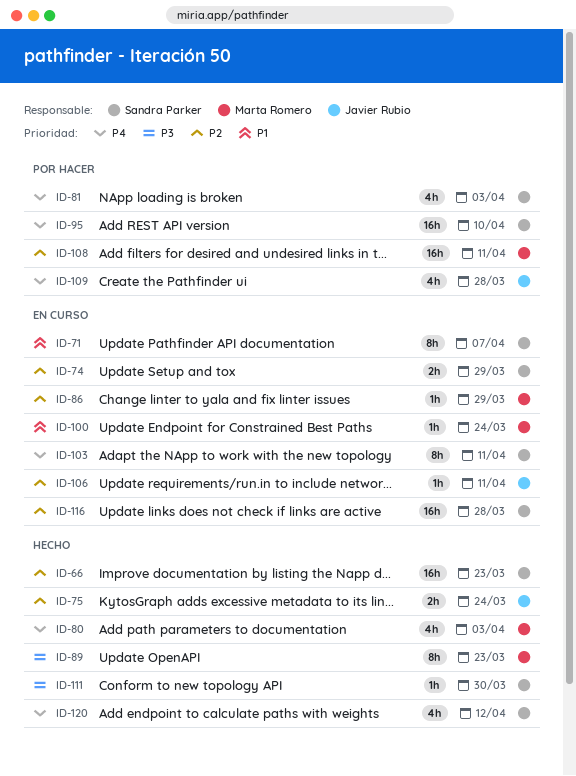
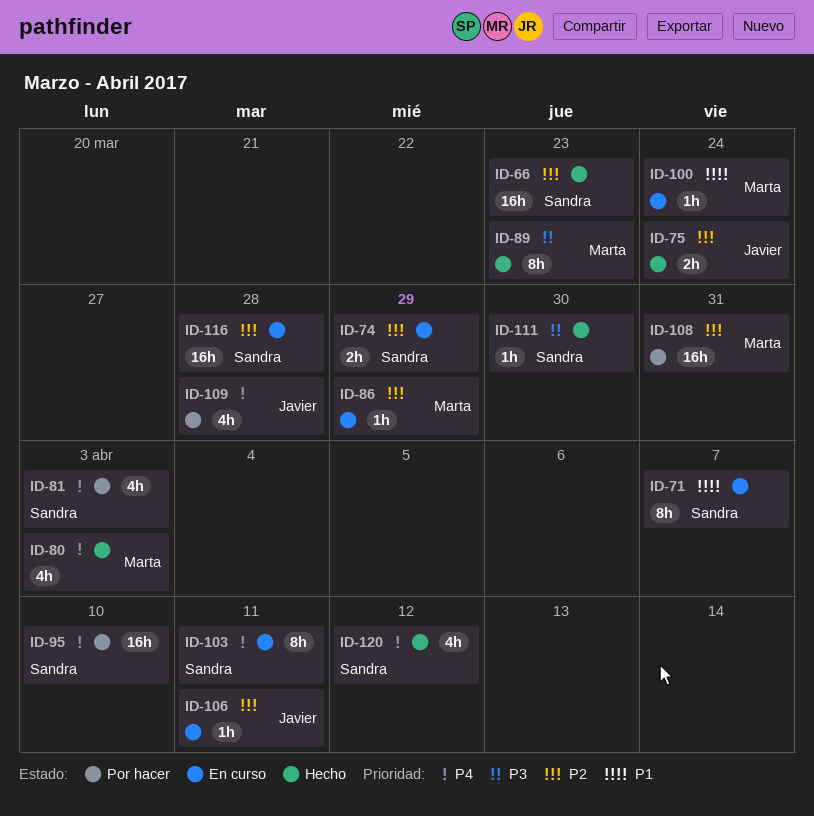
ID-108, due: Apr 11 -> Mar 31

